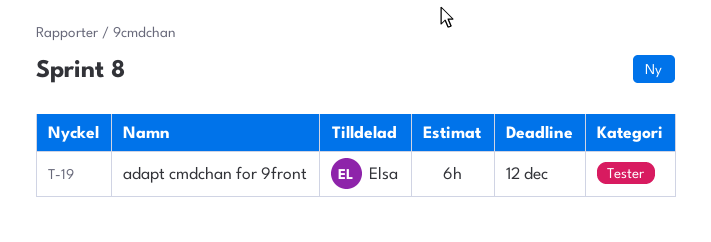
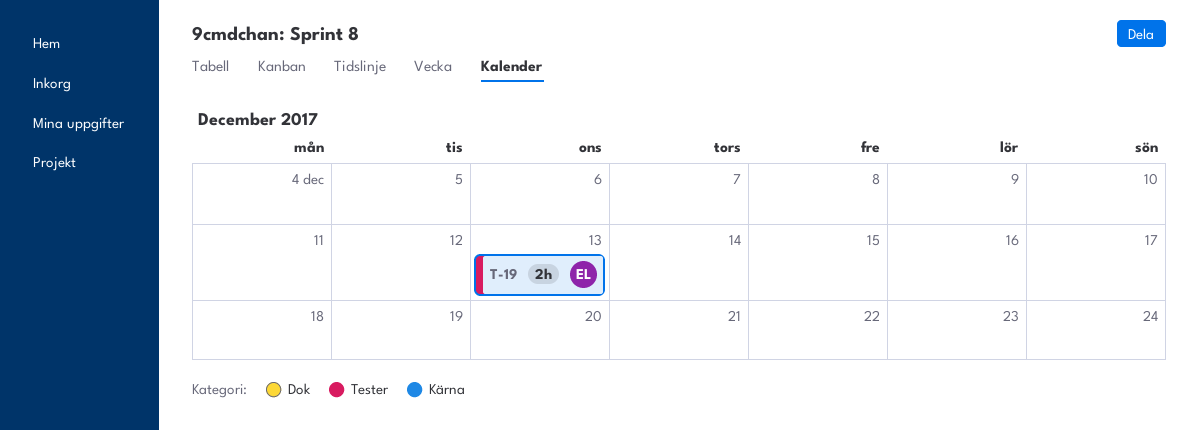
T-19, estimate: 6h -> 2h
T-19, due: Dec 12 -> Dec 13

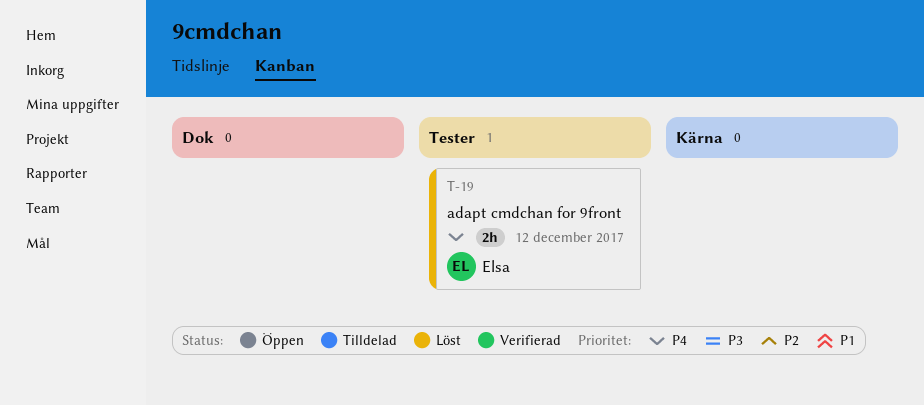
T-19, due: Dec 13 -> Dec 12

